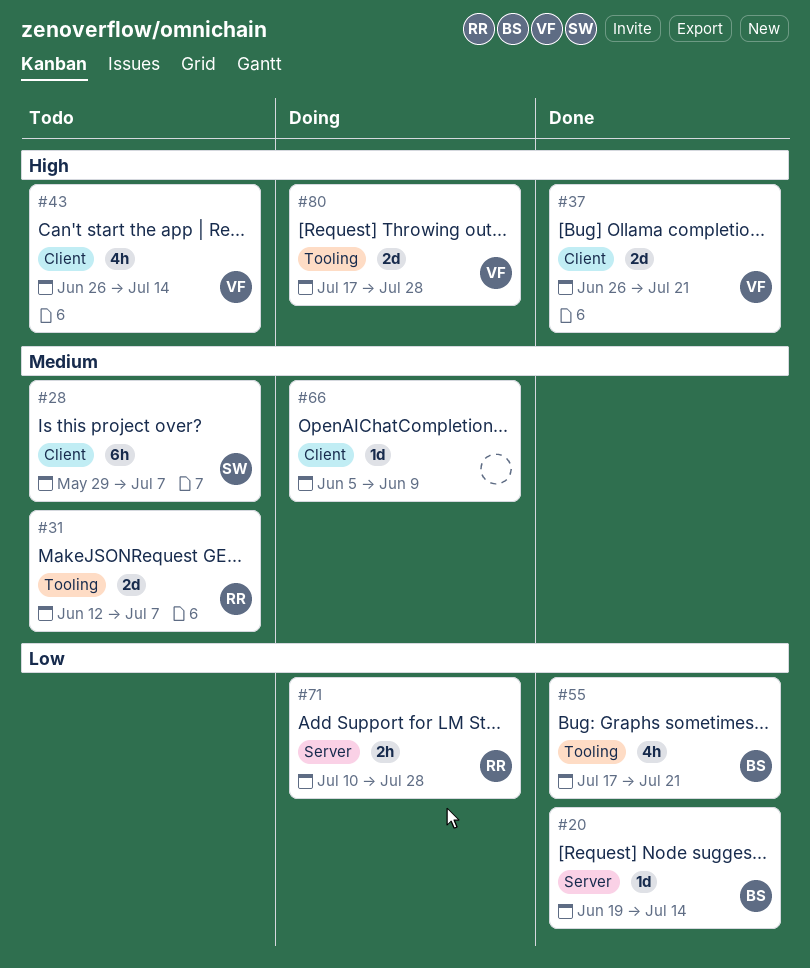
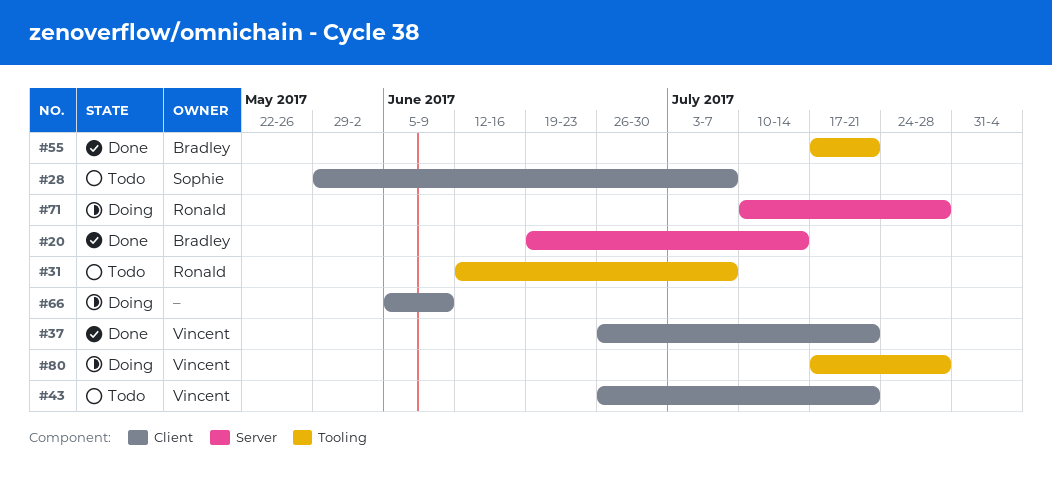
#43, due: Jul 14 -> Jul 21

